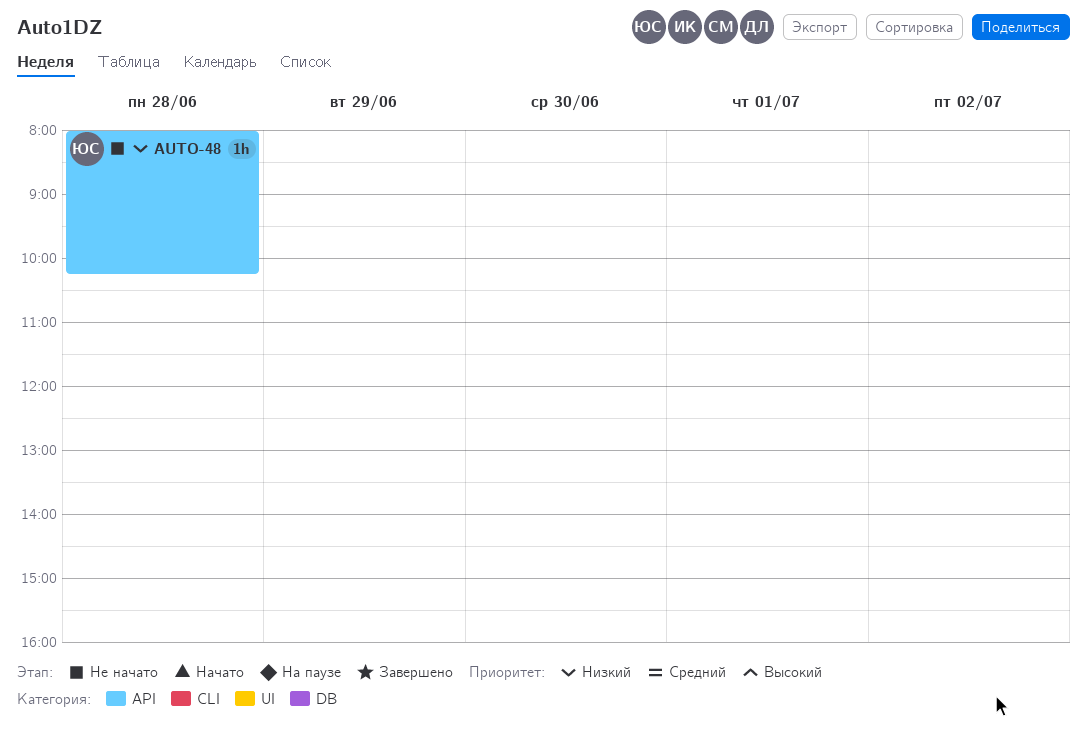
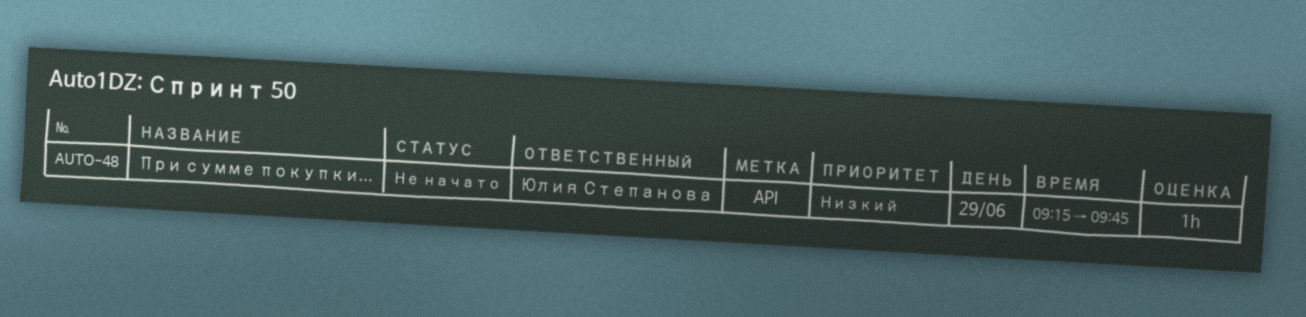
AUTO-48, day: Jun 28 -> Jun 29
AUTO-48, begins: 08:00 -> 09:15
AUTO-48, ends: 10:15 -> 09:45

